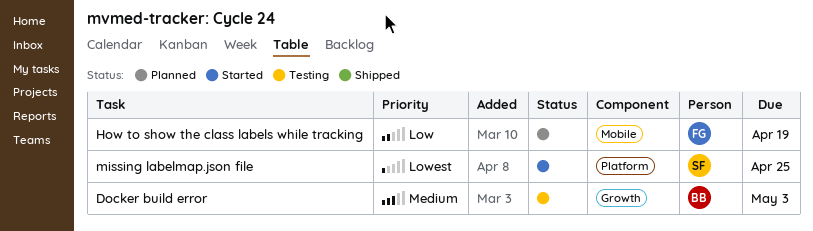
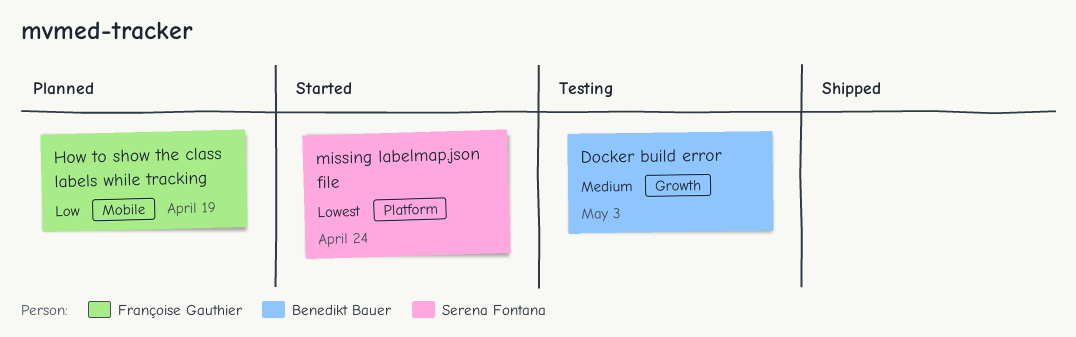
missing labelmap.json file, due: Apr 25 -> Apr 24

